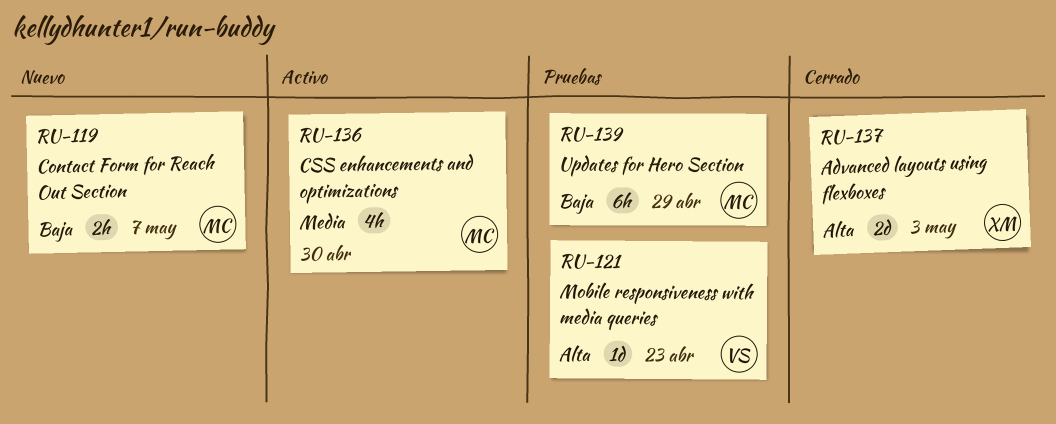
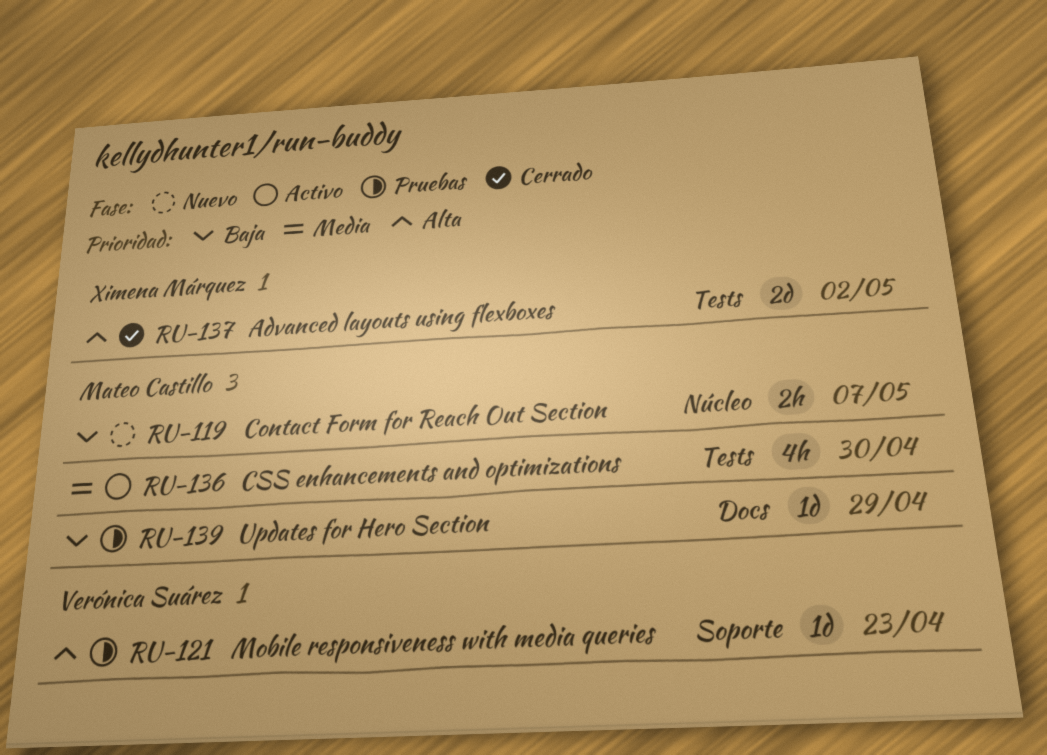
RU-137, due: May 3 -> May 2
RU-139, estimate: 6h -> 1d

